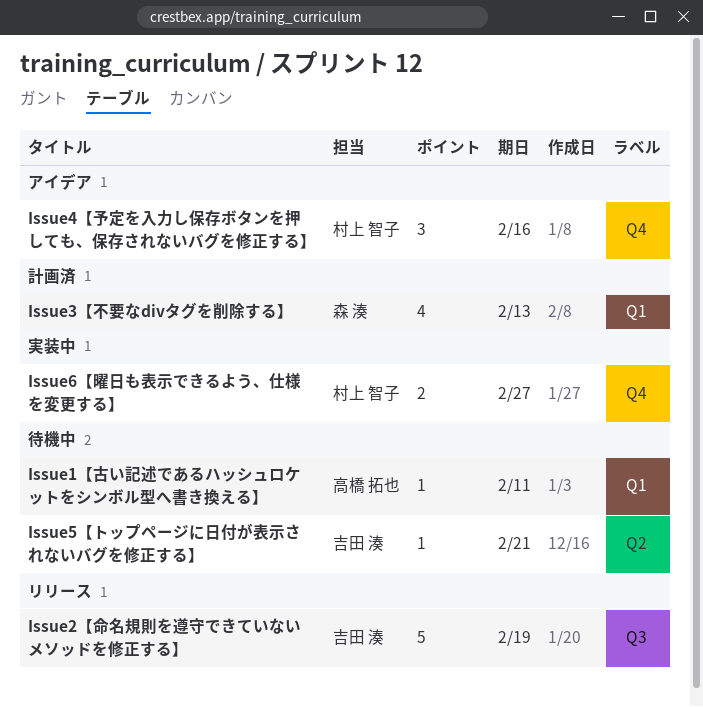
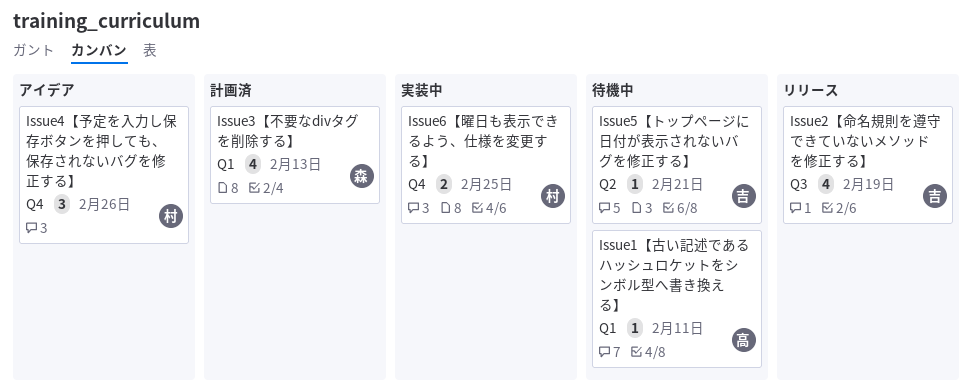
Issue2【命名規則を遵守できていないメソッドを修正する】, estimate: 5 -> 4
Issue4【予定を入力し保存ボタンを押しても、保存されないバグを修正する】, due: Feb 16 -> Feb 26
Issue6【曜日も表示できるよう、仕様を変更する】, due: Feb 27 -> Feb 25

